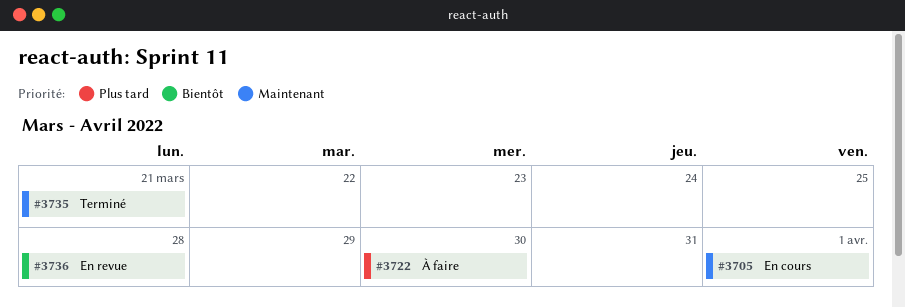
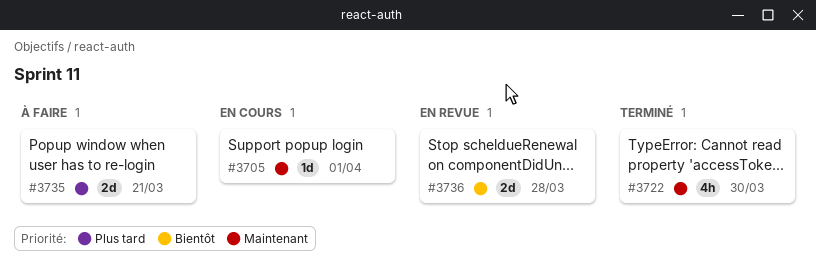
#3722, status: À faire -> Terminé
#3722, priority: Plus tard -> Maintenant
#3735, status: Terminé -> À faire
#3735, priority: Maintenant -> Plus tard

